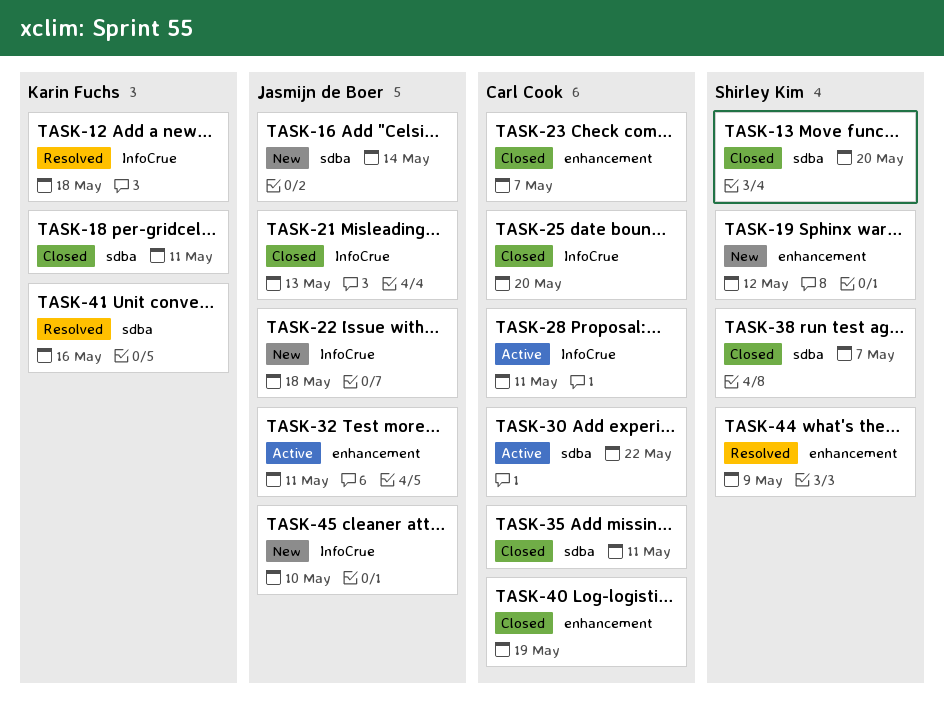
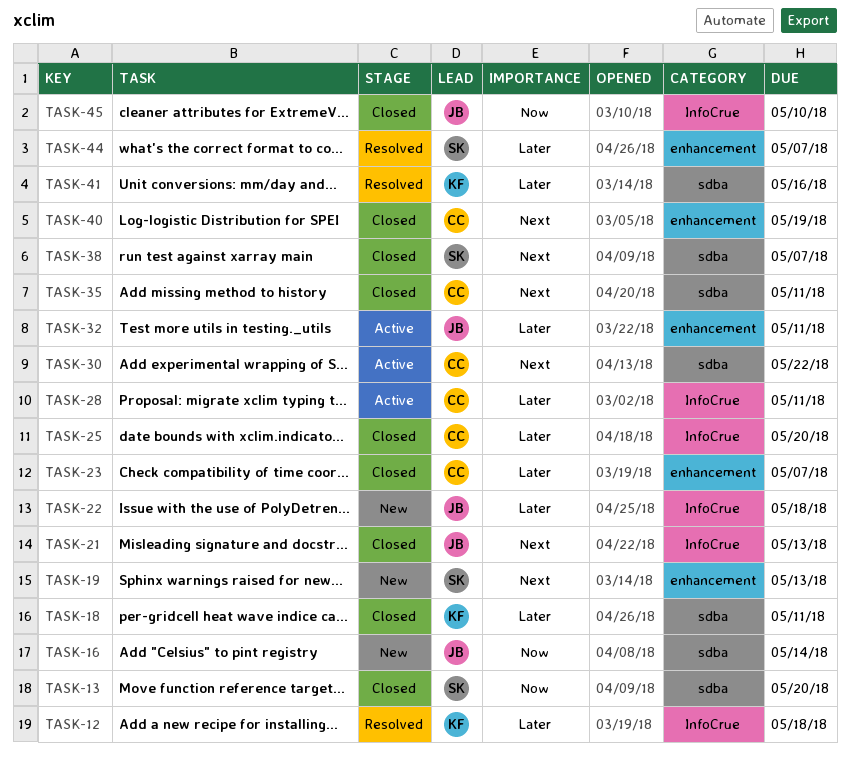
TASK-19, due: May 12 -> May 13
TASK-44, due: May 9 -> May 7
TASK-45, status: New -> Closed

